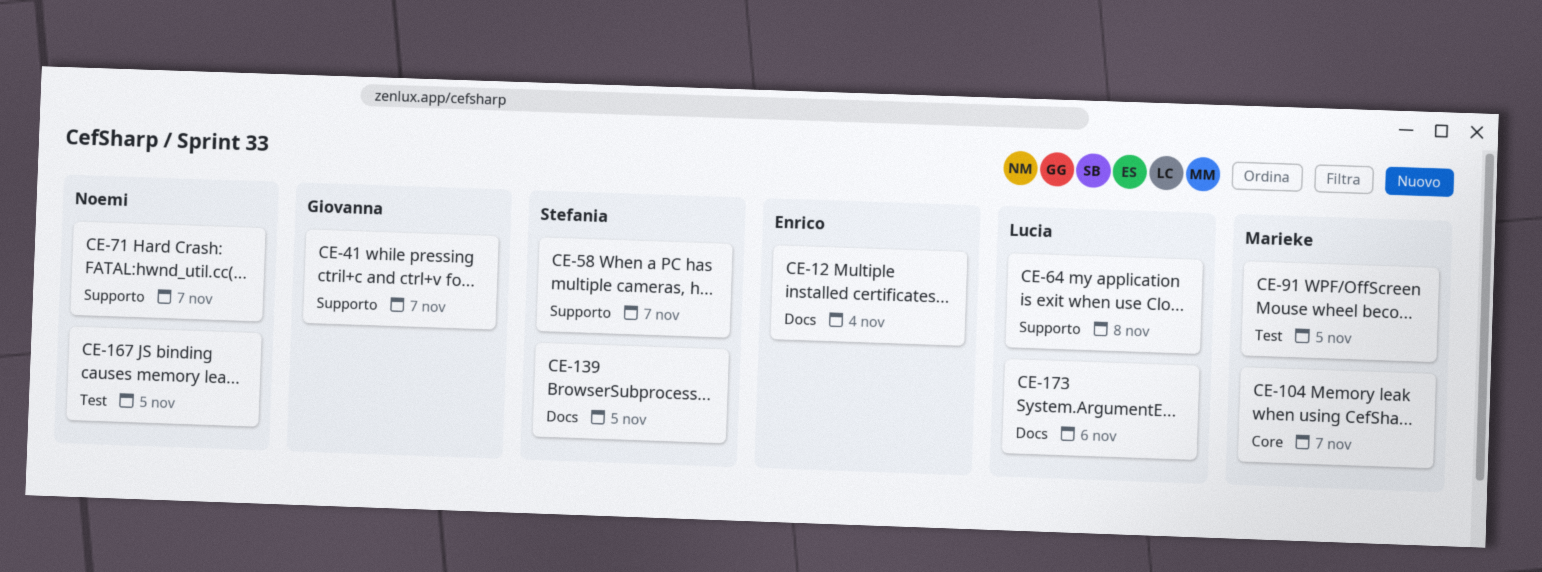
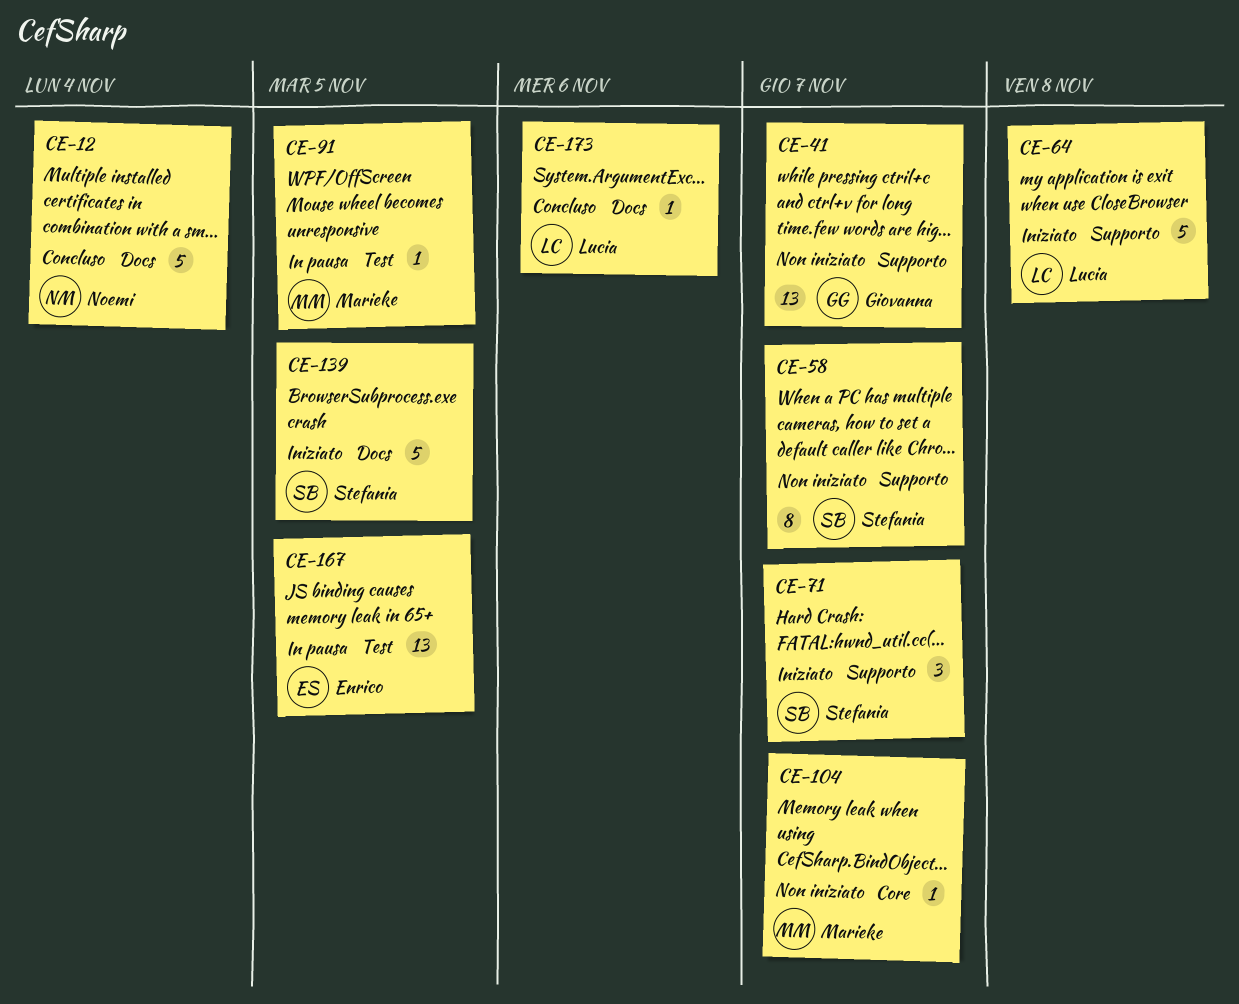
CE-12, owner: Enrico -> Noemi
CE-71, owner: Noemi -> Stefania
CE-167, owner: Noemi -> Enrico

